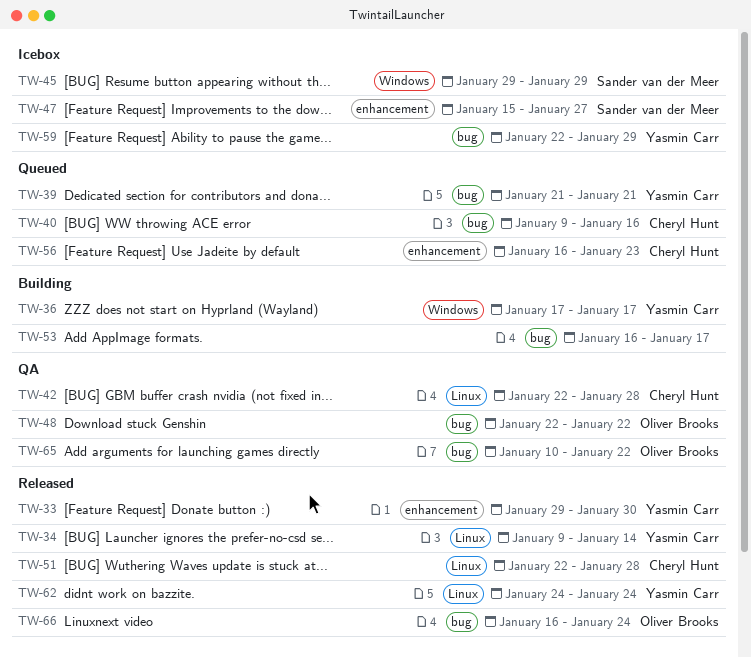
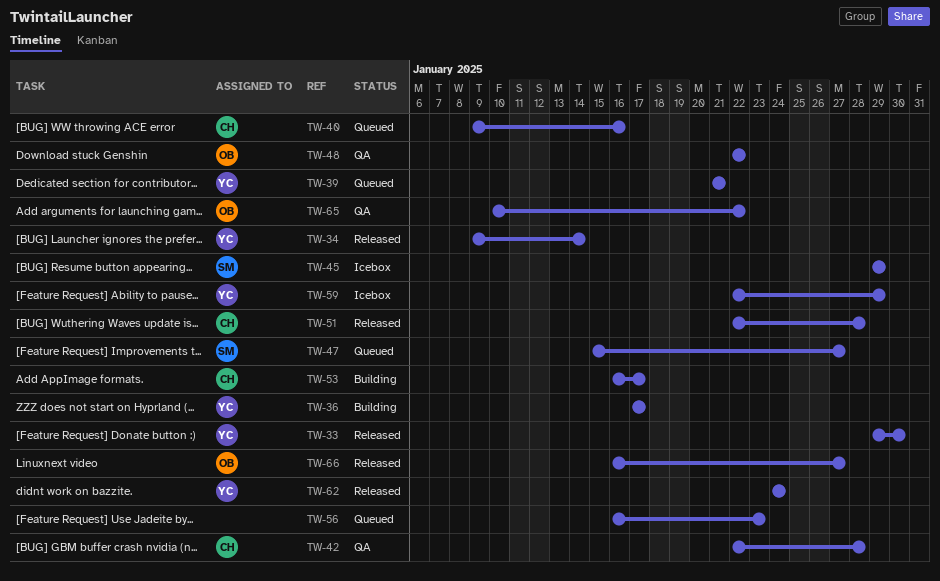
TW-47, status: Icebox -> Queued
TW-53, owner: none -> Cheryl Hunt
TW-56, owner: Cheryl Hunt -> none
TW-66, due: Jan 24 -> Jan 27

